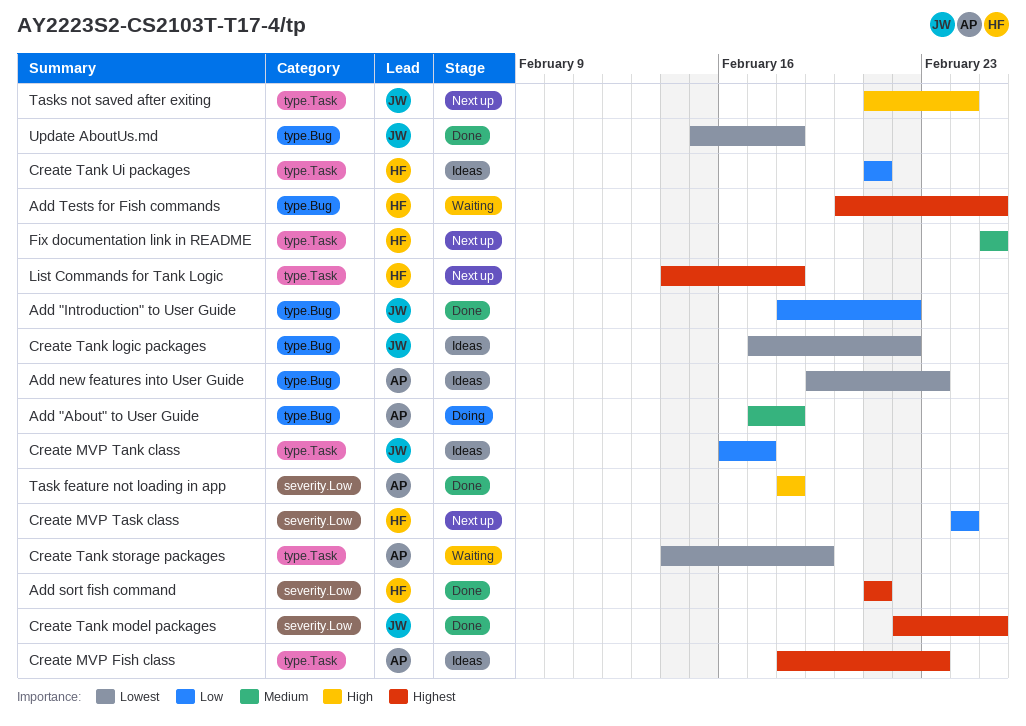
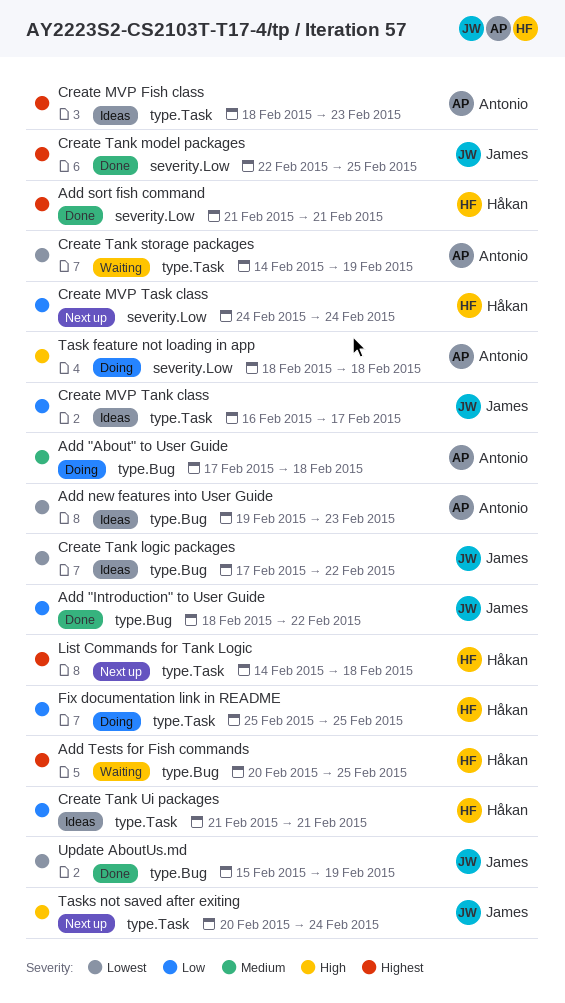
Fix documentation link in README, status: Next up -> Doing
Fix documentation link in README, priority: Medium -> Low
Task feature not loading in app, status: Done -> Doing
Tasks not saved after exiting, start: Feb 21 -> Feb 20
Update AboutUs.md, due: Feb 18 -> Feb 19

